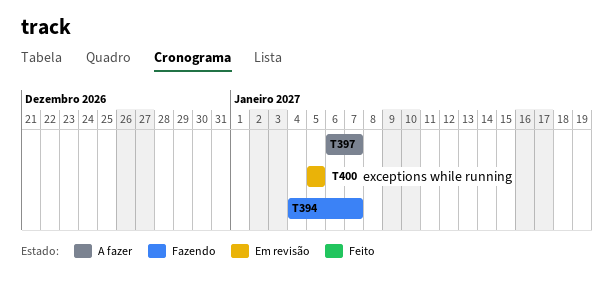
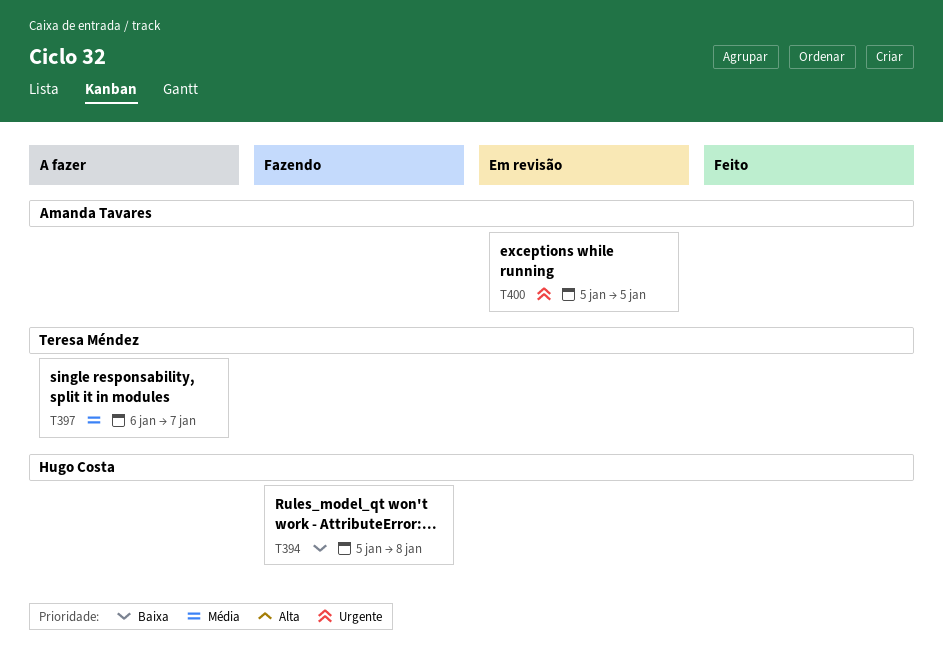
T394, start: Jan 4 -> Jan 5
T394, due: Jan 7 -> Jan 8

